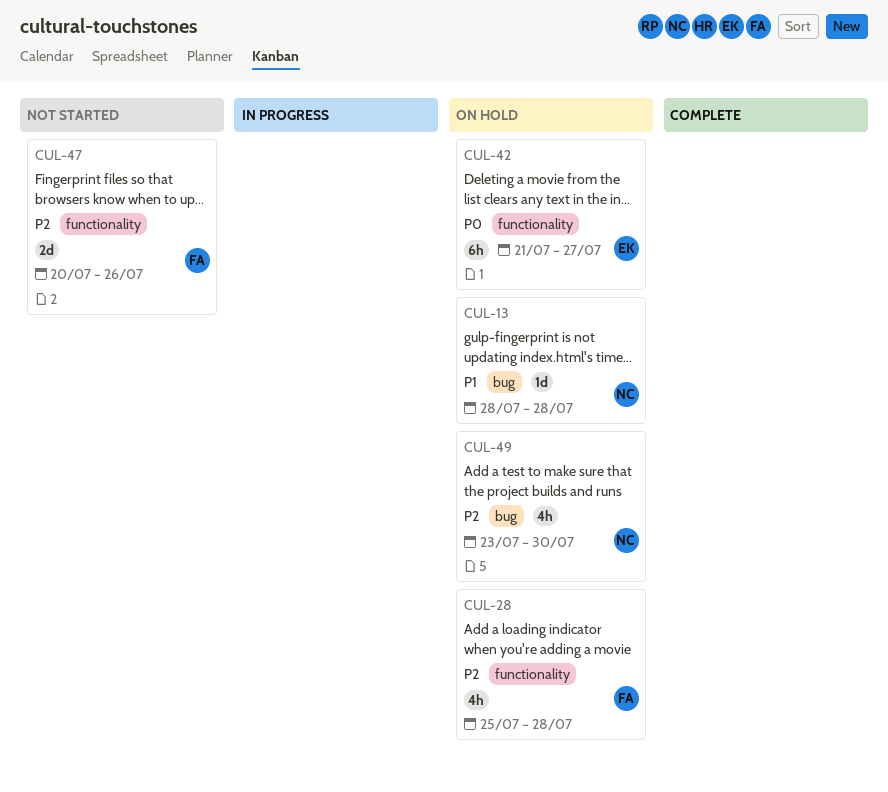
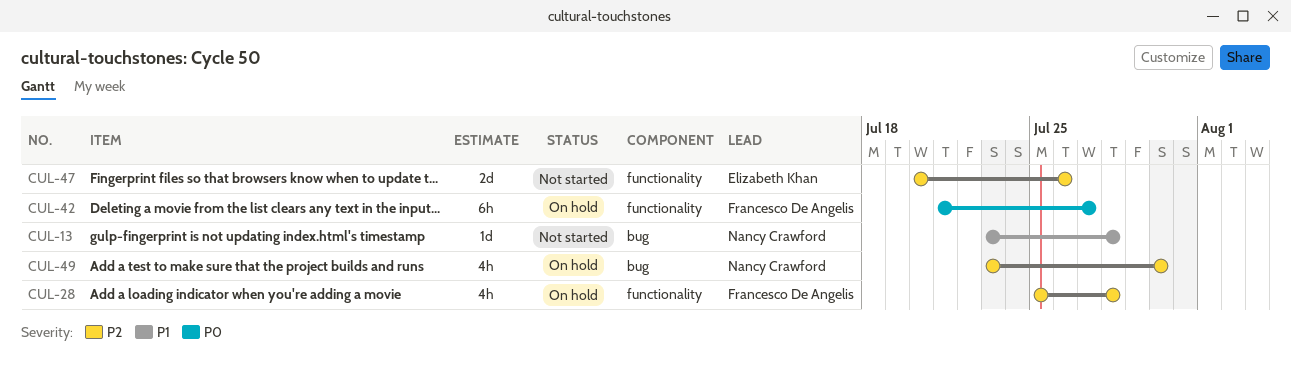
CUL-13, status: On hold -> Not started
CUL-13, start: Jul 28 -> Jul 23
CUL-42, owner: Elizabeth Khan -> Francesco De Angelis
CUL-47, owner: Francesco De Angelis -> Elizabeth Khan

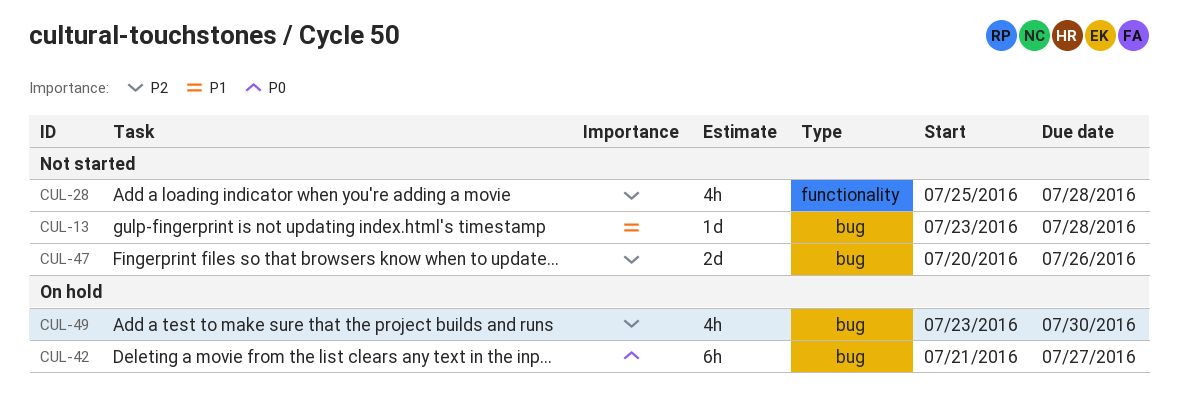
CUL-28, status: On hold -> Not started
CUL-42, label: functionality -> bug
CUL-47, label: functionality -> bug

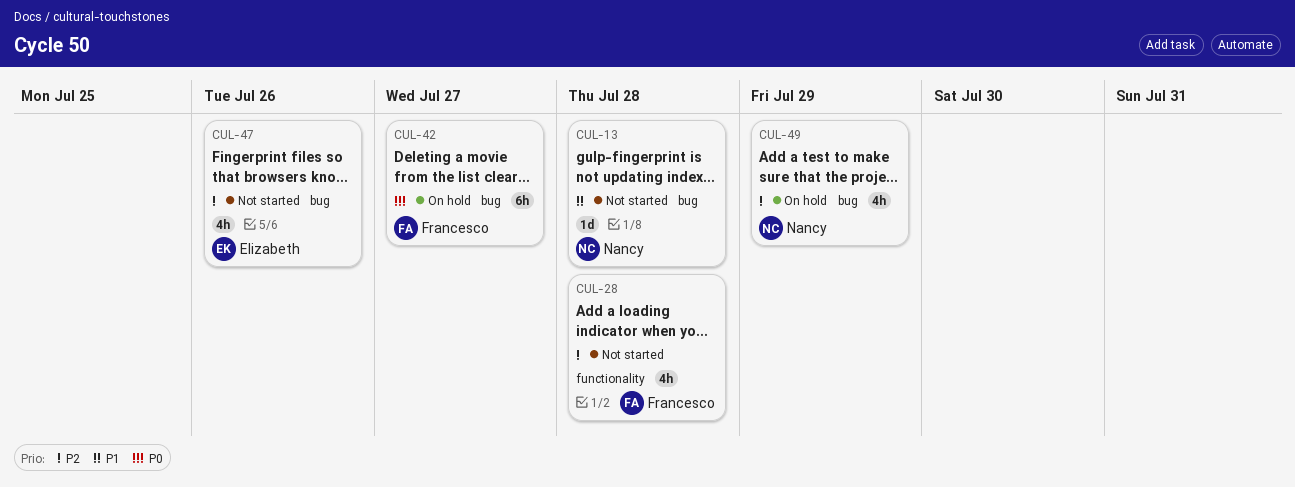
CUL-47, estimate: 2d -> 4h
CUL-49, due: Jul 30 -> Jul 29

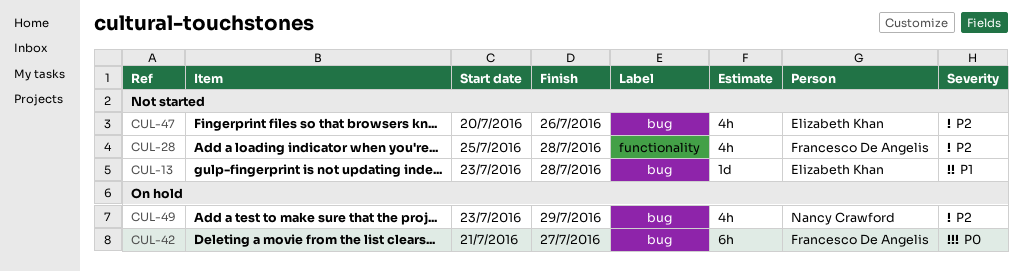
CUL-13, owner: Nancy Crawford -> Elizabeth Khan

